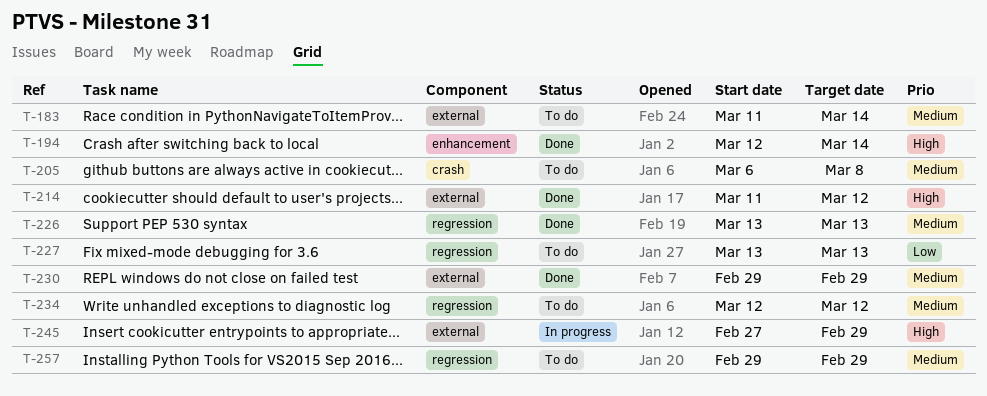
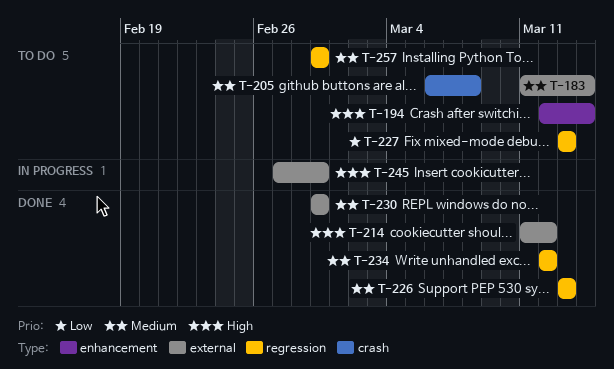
T-194, status: Done -> To do
T-234, status: To do -> Done

